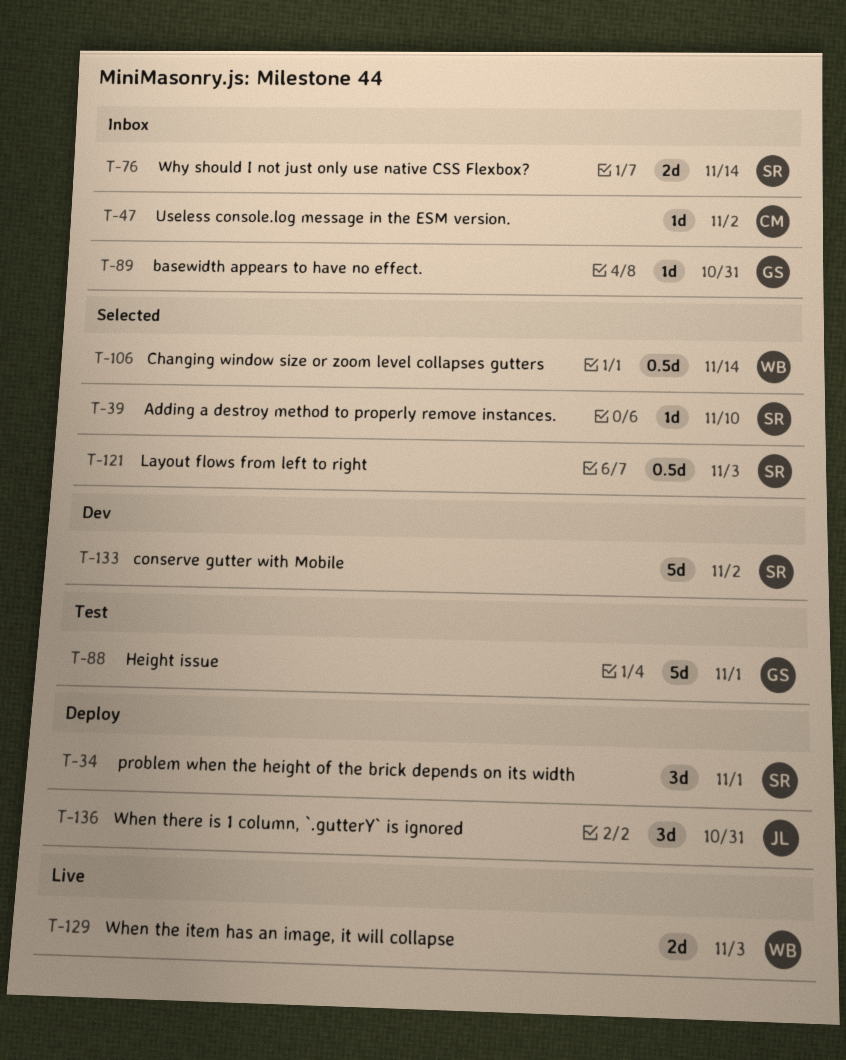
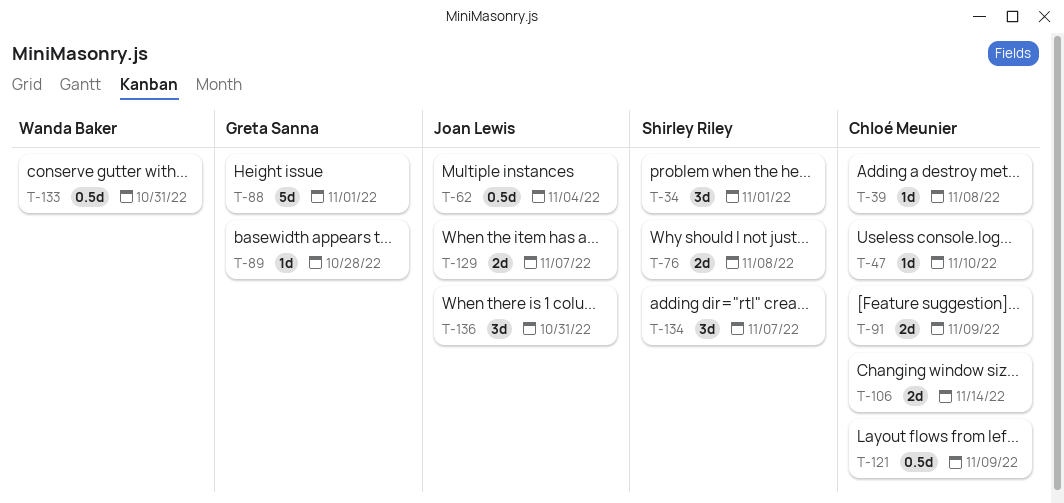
T-39, owner: Shirley Riley -> Chloé Meunier
T-39, due: Nov 10 -> Nov 8
T-47, due: Nov 2 -> Nov 10
T-62: none -> present
T-76, due: Nov 14 -> Nov 8
T-89, due: Oct 31 -> Oct 28
T-91: none -> present
T-106, owner: Wanda Baker -> Chloé Meunier
T-106, estimate: 0.5d -> 2d
T-121, owner: Shirley Riley -> Chloé Meunier
T-121, due: Nov 3 -> Nov 9
T-129, owner: Wanda Baker -> Joan Lewis
T-129, due: Nov 3 -> Nov 7
T-133, owner: Shirley Riley -> Wanda Baker
T-133, estimate: 5d -> 0.5d
T-133, due: Nov 2 -> Oct 31
T-134: none -> present

